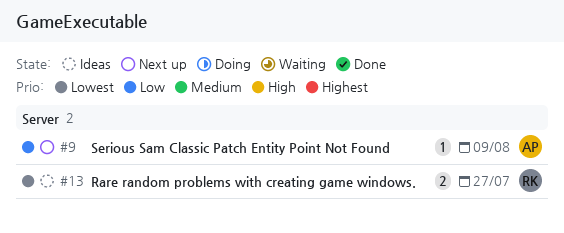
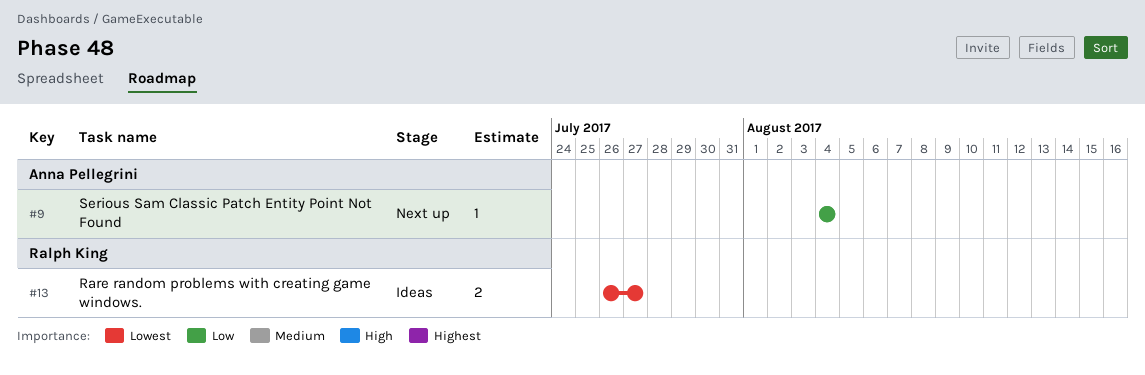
#9, due: Aug 9 -> Aug 4

